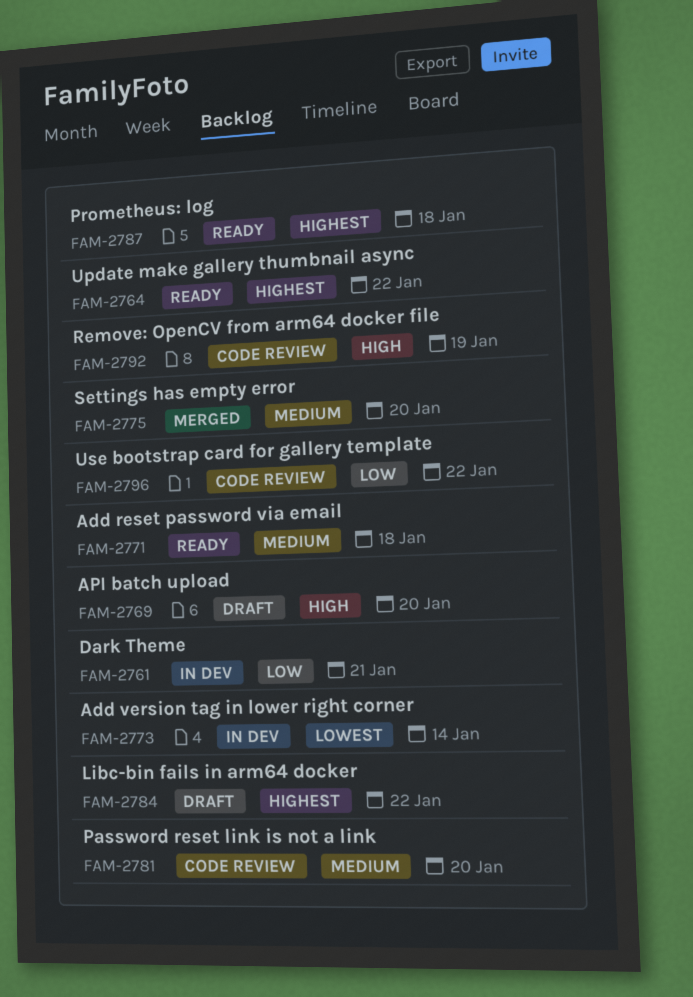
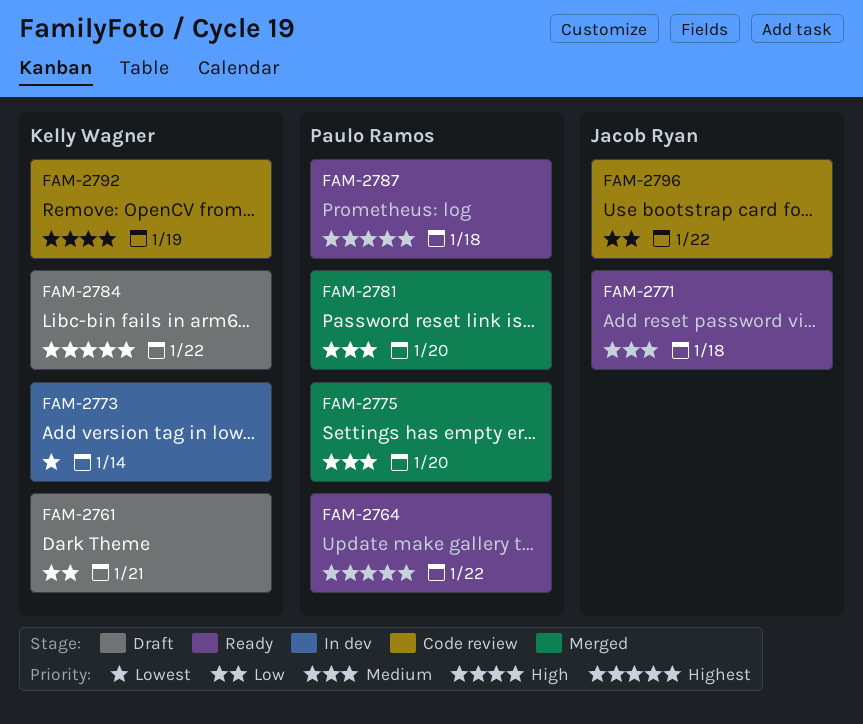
FAM-2761, status: In dev -> Draft
FAM-2769: present -> none
FAM-2781, status: Code review -> Merged

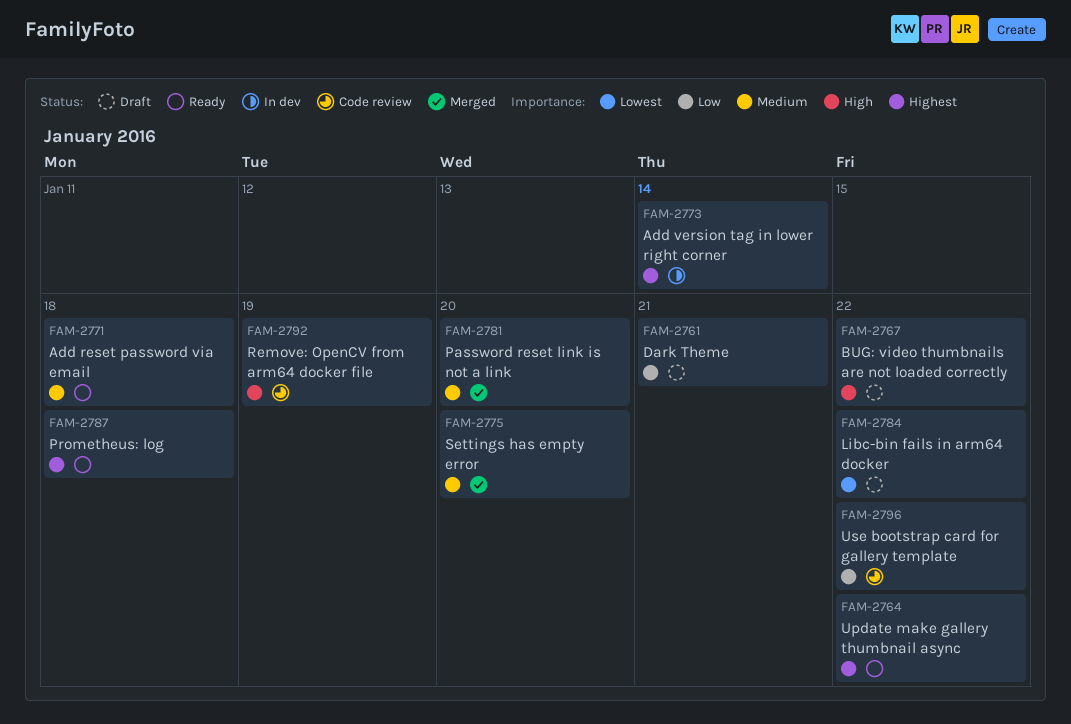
FAM-2767: none -> present
FAM-2773, priority: Lowest -> Highest
FAM-2784, priority: Highest -> Lowest

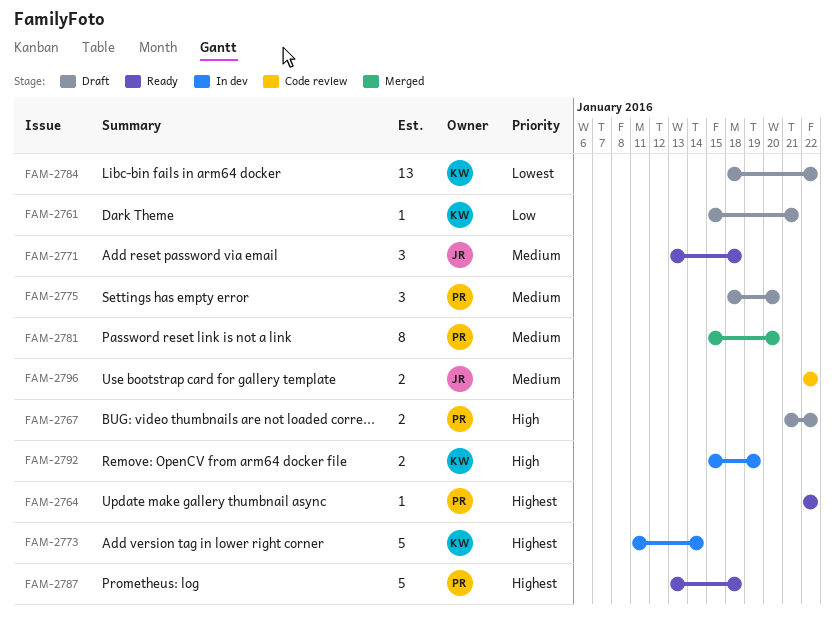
FAM-2775, status: Merged -> Draft
FAM-2792, status: Code review -> In dev
FAM-2796, priority: Low -> Medium

